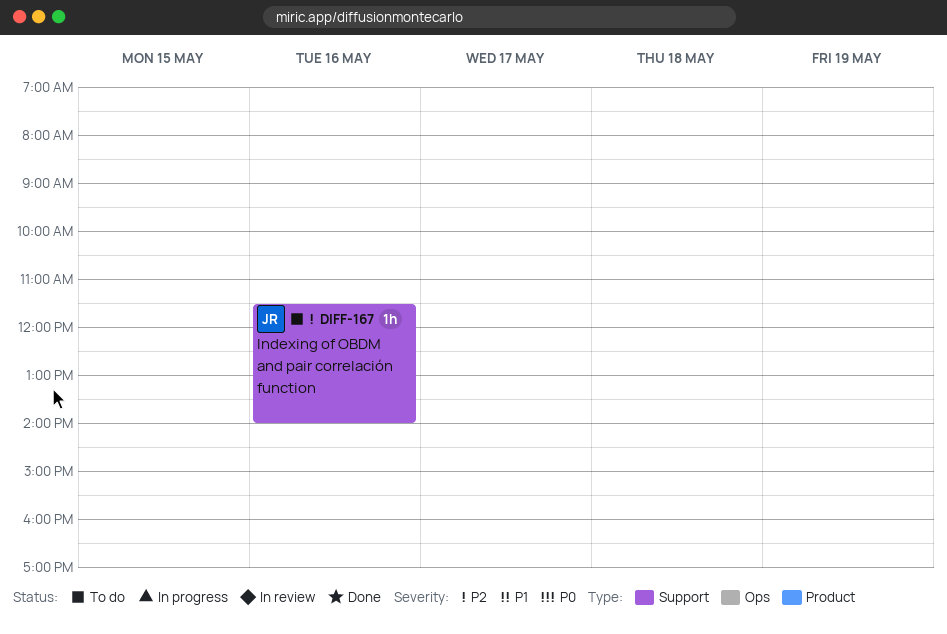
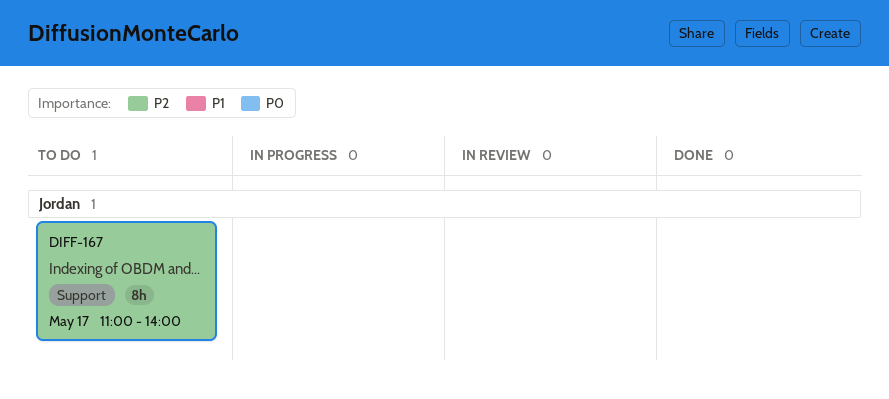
DIFF-167, estimate: 1h -> 8h
DIFF-167, day: May 16 -> May 17
DIFF-167, begins: 11:30 -> 11:00

